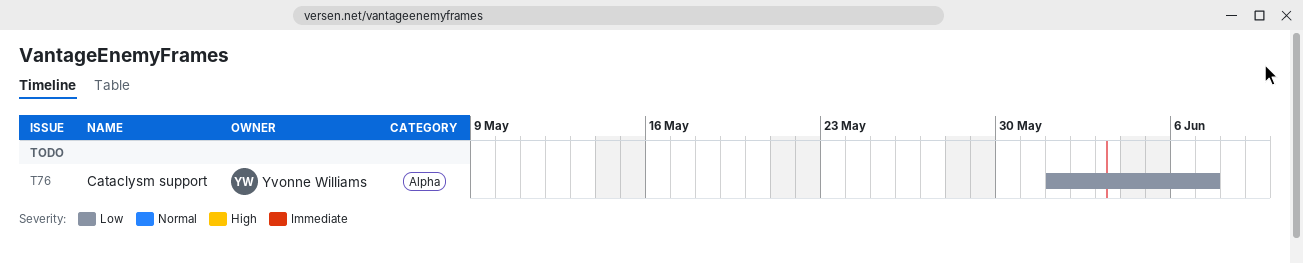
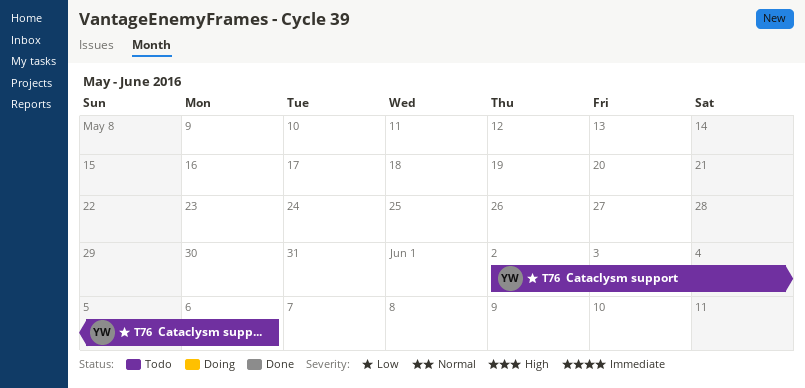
T76, start: Jun 1 -> Jun 2
T76, due: Jun 7 -> Jun 6

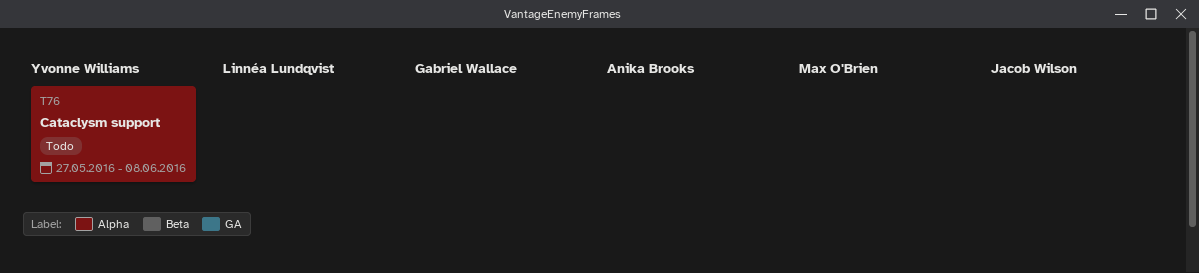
T76, start: Jun 2 -> May 27
T76, due: Jun 6 -> Jun 8

